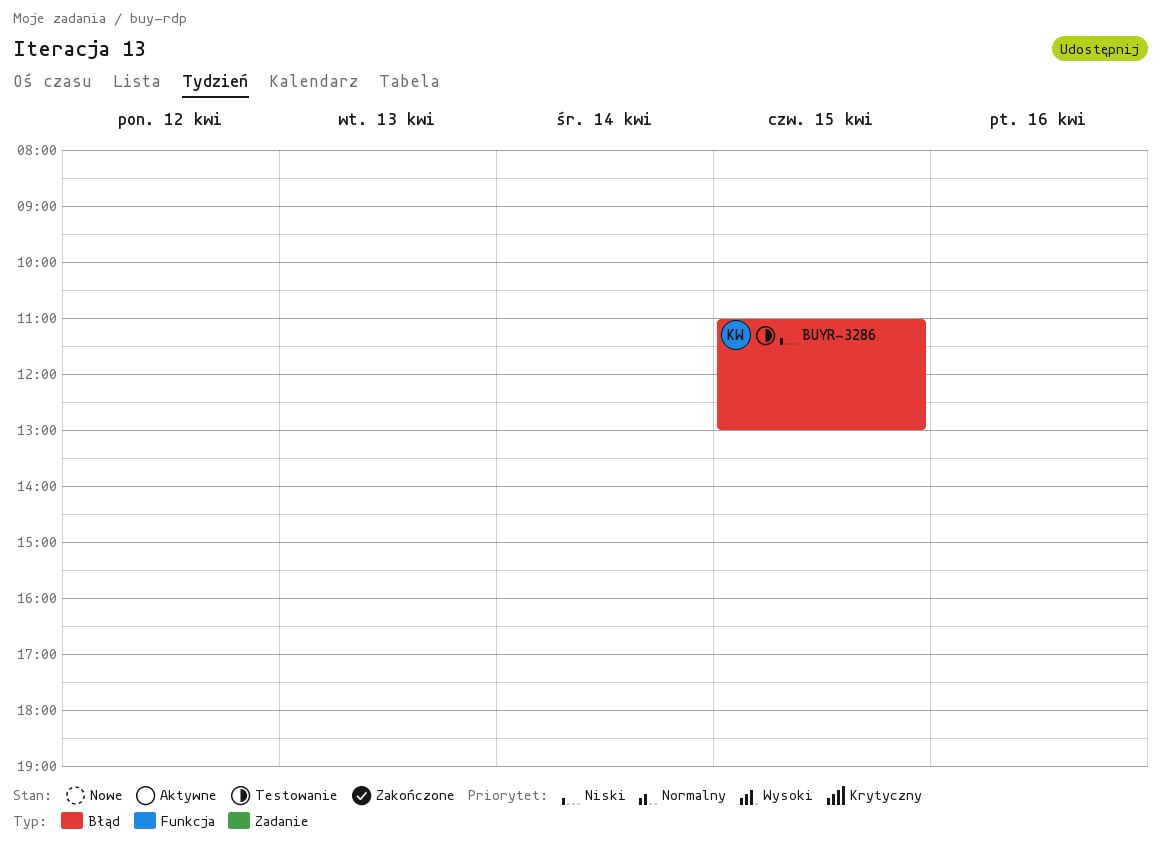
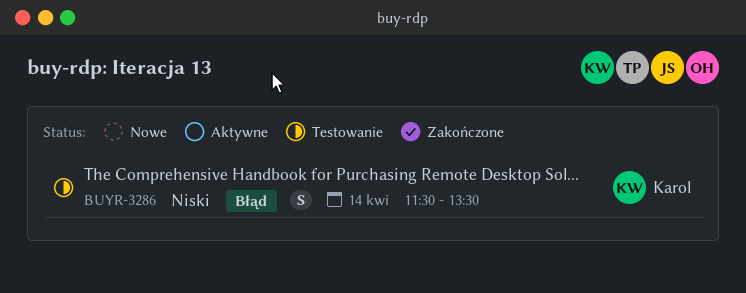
BUYR-3286, day: Apr 15 -> Apr 14
BUYR-3286, begins: 11:00 -> 11:30
BUYR-3286, ends: 13:00 -> 13:30

